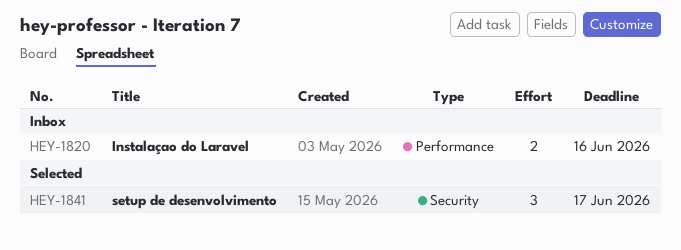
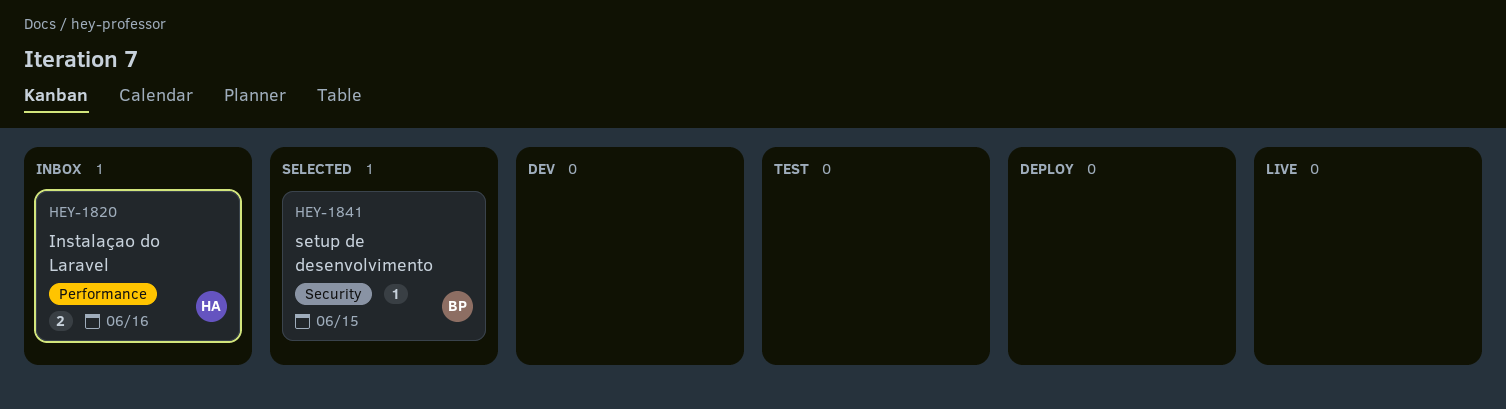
HEY-1841, estimate: 3 -> 1
HEY-1841, due: Jun 17 -> Jun 15

